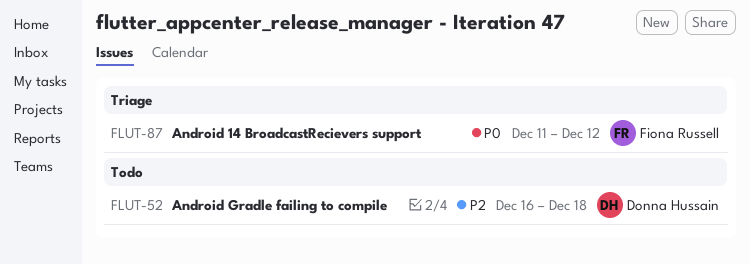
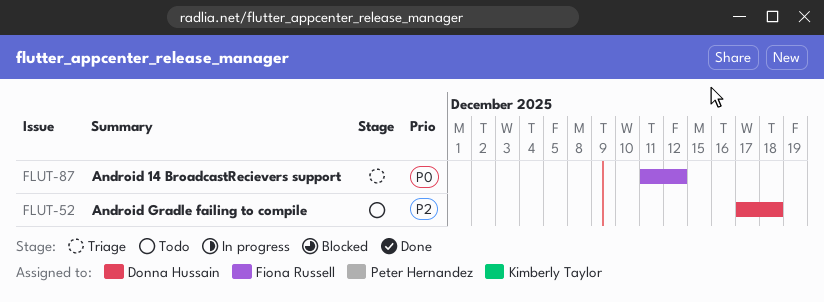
FLUT-52, start: Dec 16 -> Dec 17

